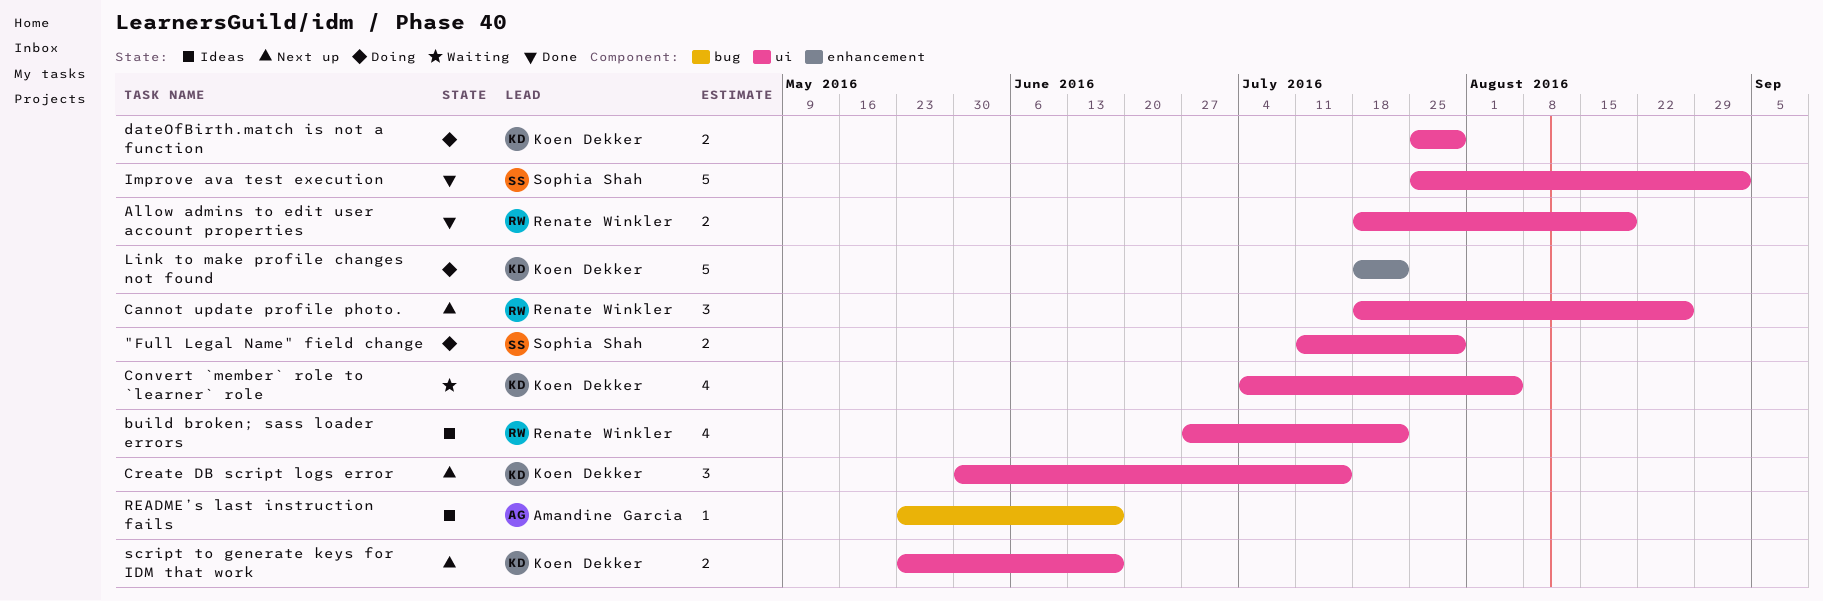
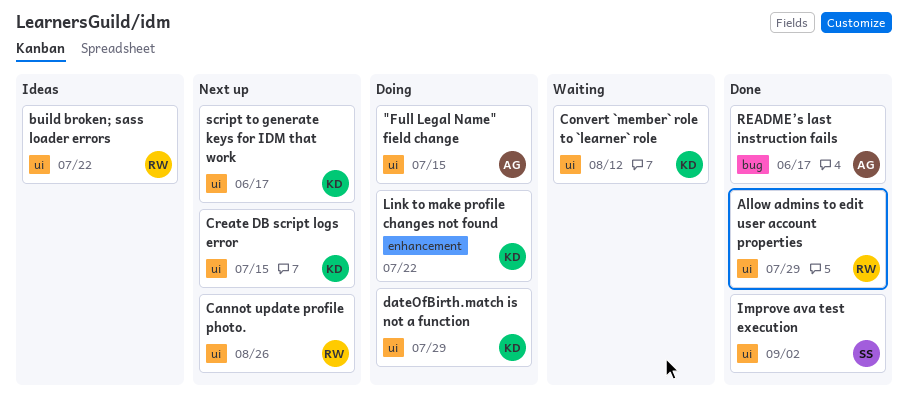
"Full Legal Name" field change, owner: Sophia Shah -> Amandine Garcia
"Full Legal Name" field change, due: Jul 29 -> Jul 15
Allow admins to edit user account properties, due: Aug 19 -> Jul 29
Convert `member` role to `learner` role, due: Aug 5 -> Aug 12
README’s last instruction fails, status: Ideas -> Done

